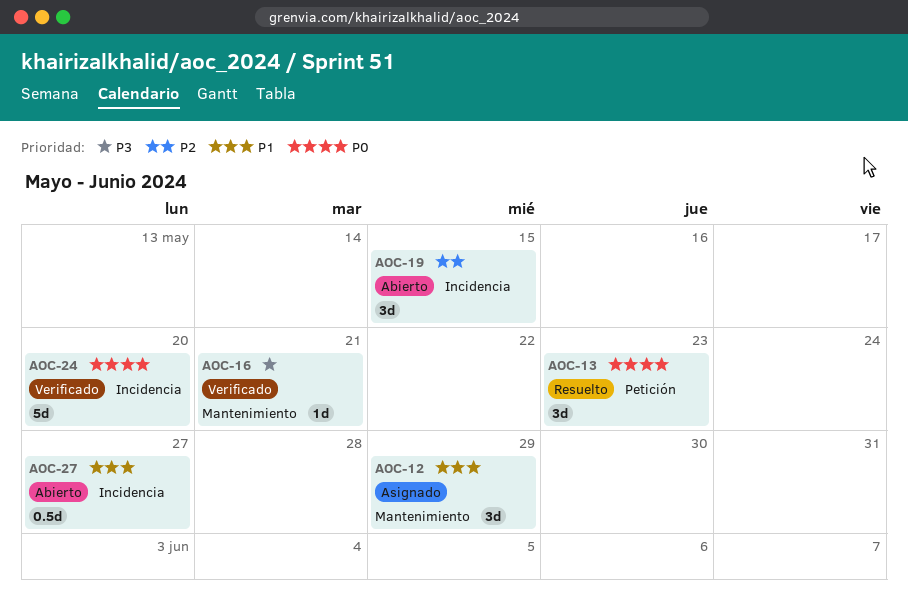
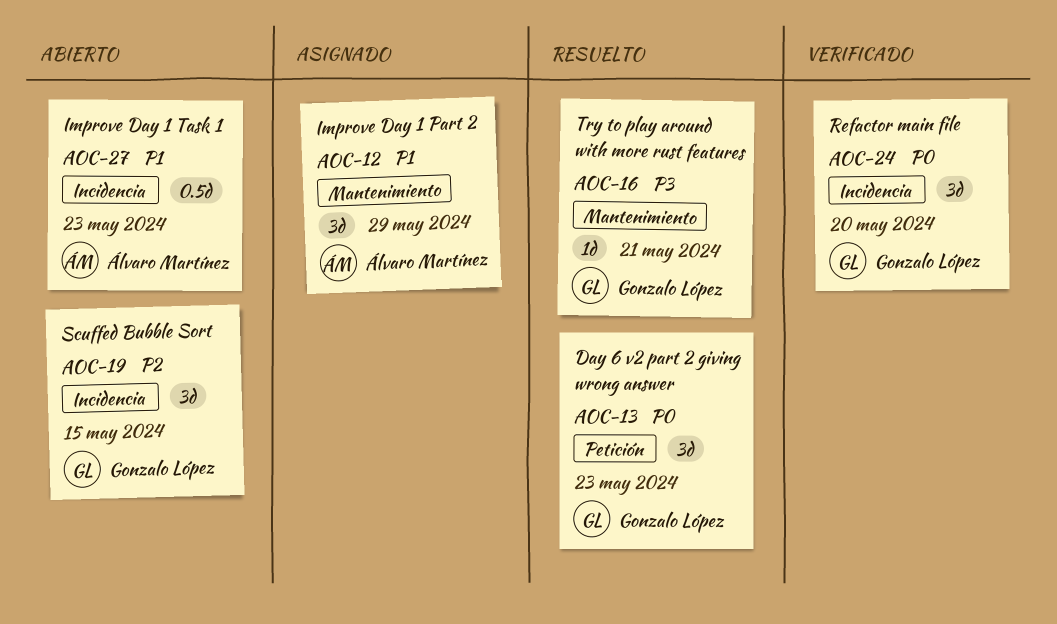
AOC-16, status: Verificado -> Resuelto
AOC-24, estimate: 5d -> 3d
AOC-27, due: May 27 -> May 23

